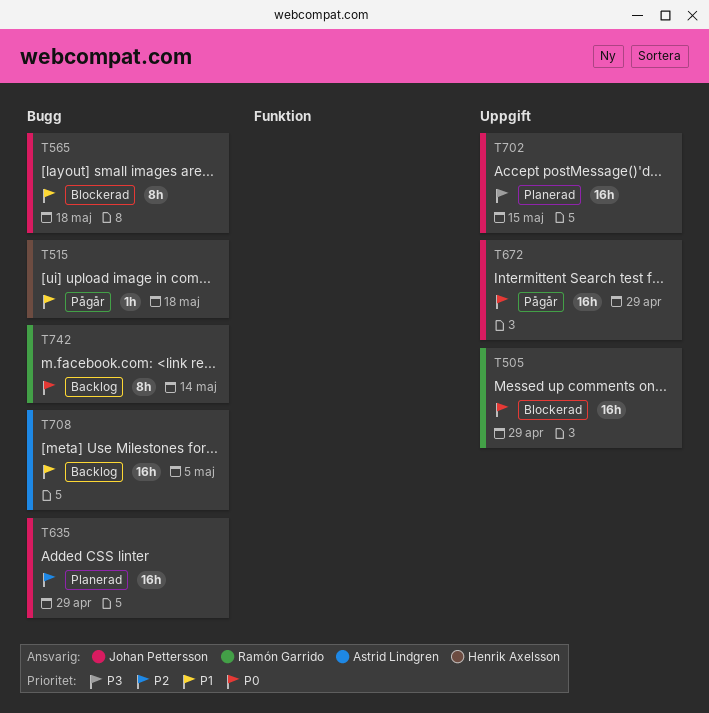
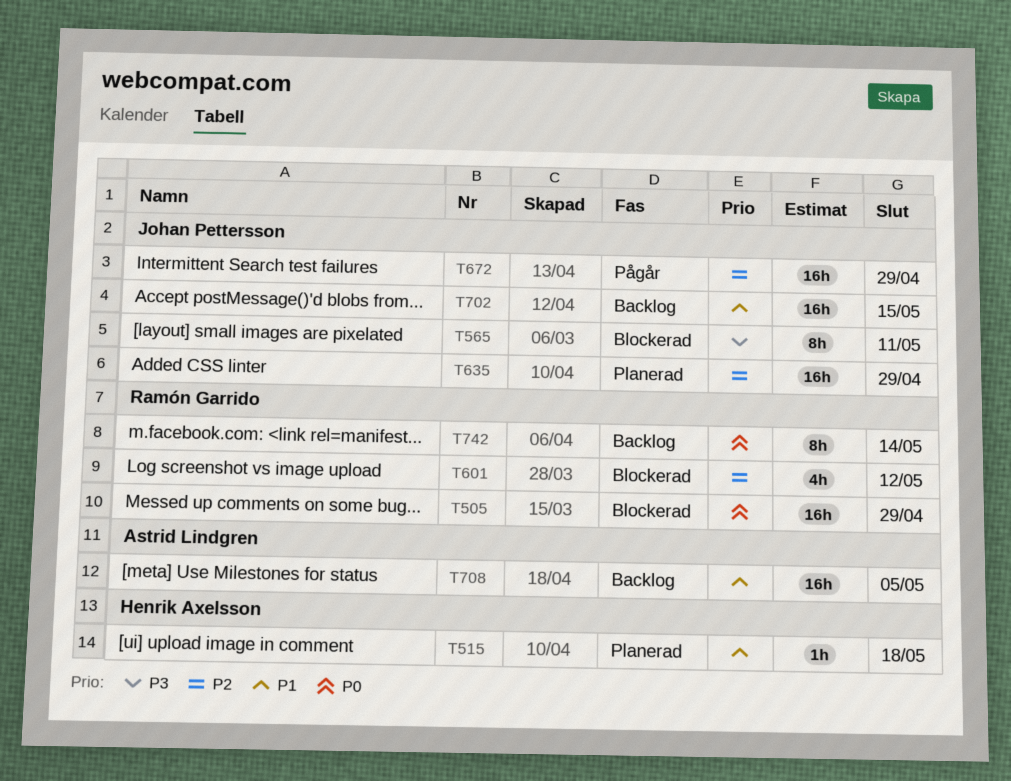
T515, status: Pågår -> Planerad
T565, priority: P1 -> P3
T565, due: May 18 -> May 11
T601: none -> present
T672, priority: P0 -> P2
T702, status: Planerad -> Backlog
T702, priority: P3 -> P1

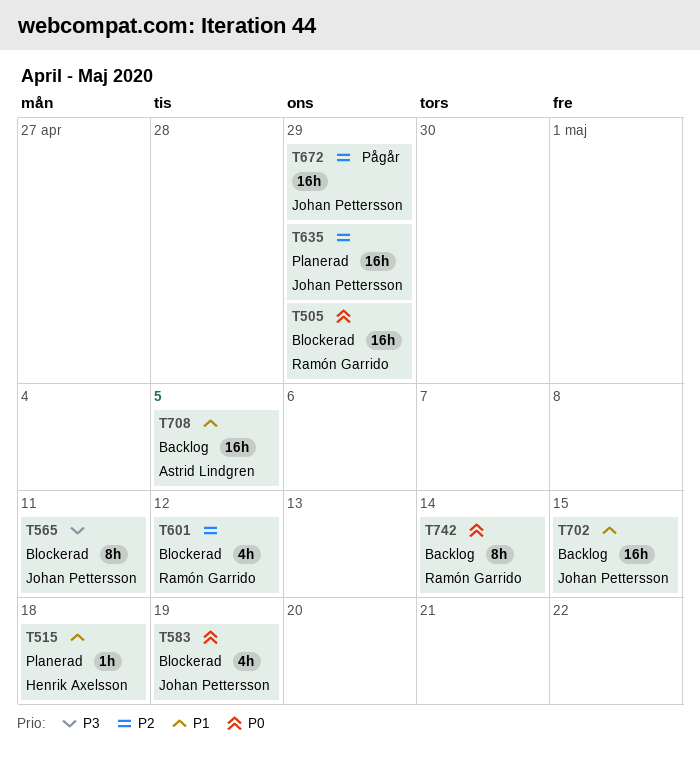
T583: none -> present

